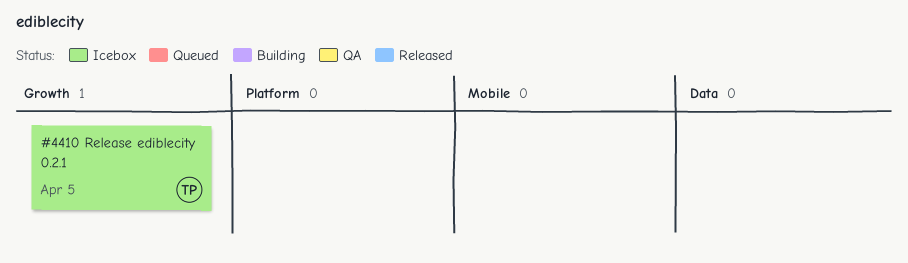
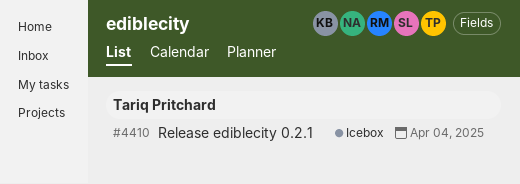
#4410, due: Apr 5 -> Apr 4

